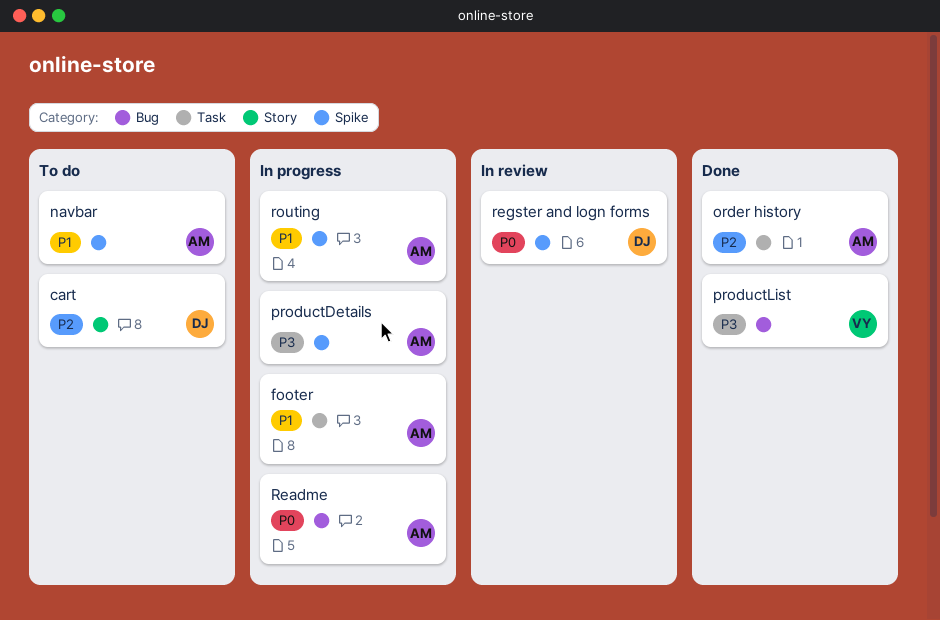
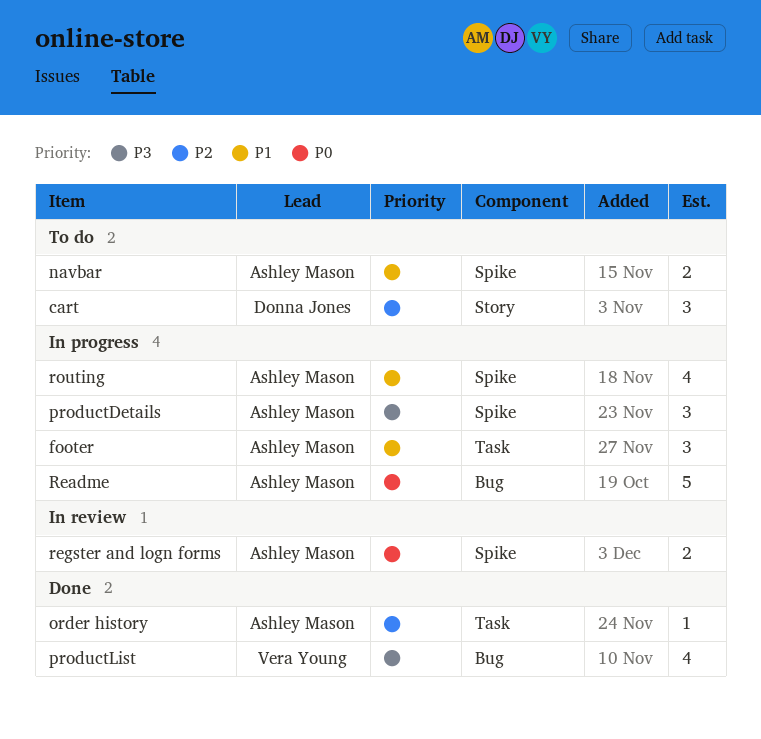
regster and logn forms, owner: Donna Jones -> Ashley Mason

